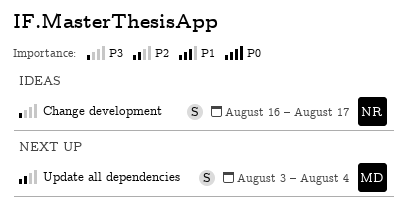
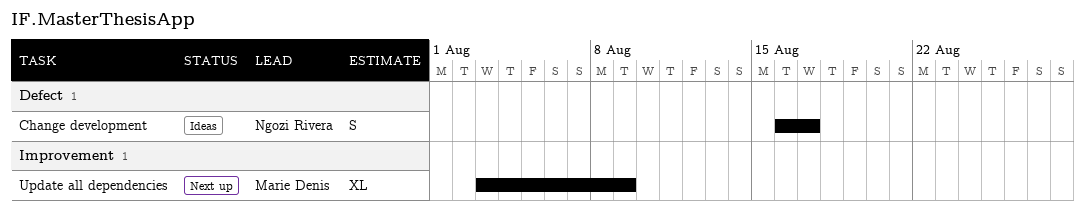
Update all dependencies, estimate: S -> XL
Update all dependencies, due: Aug 4 -> Aug 9

